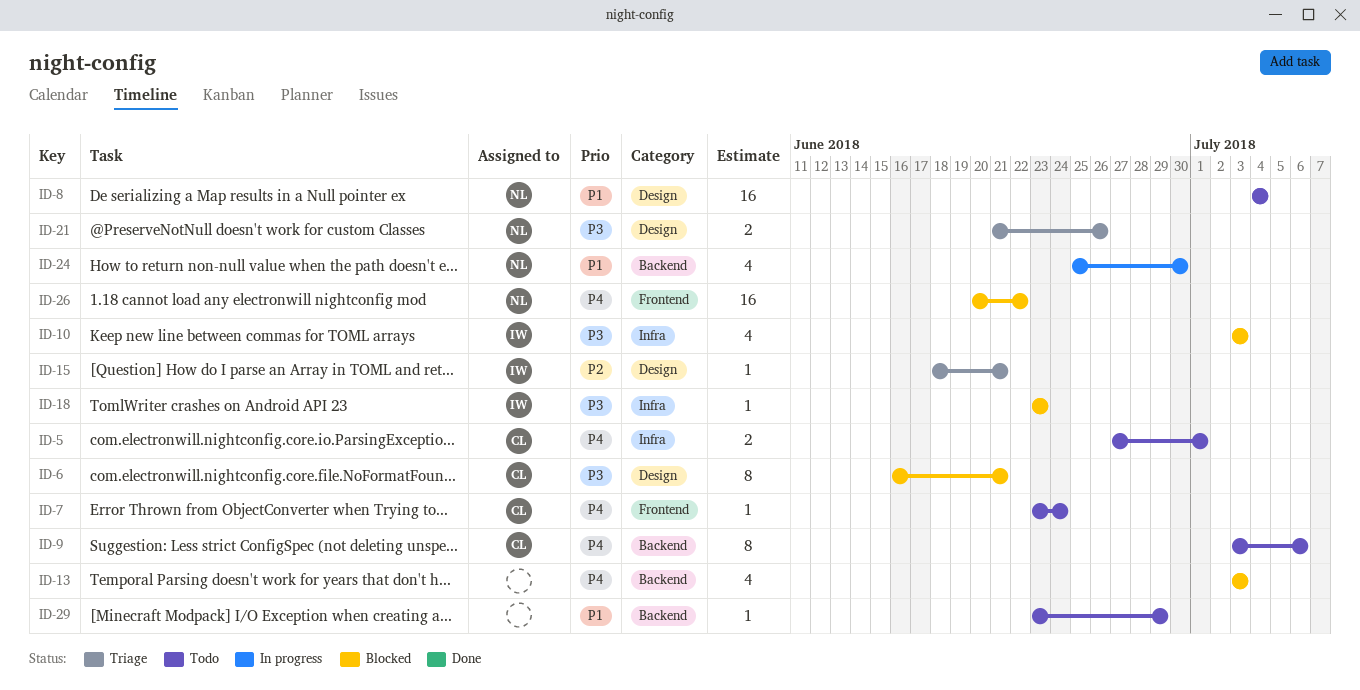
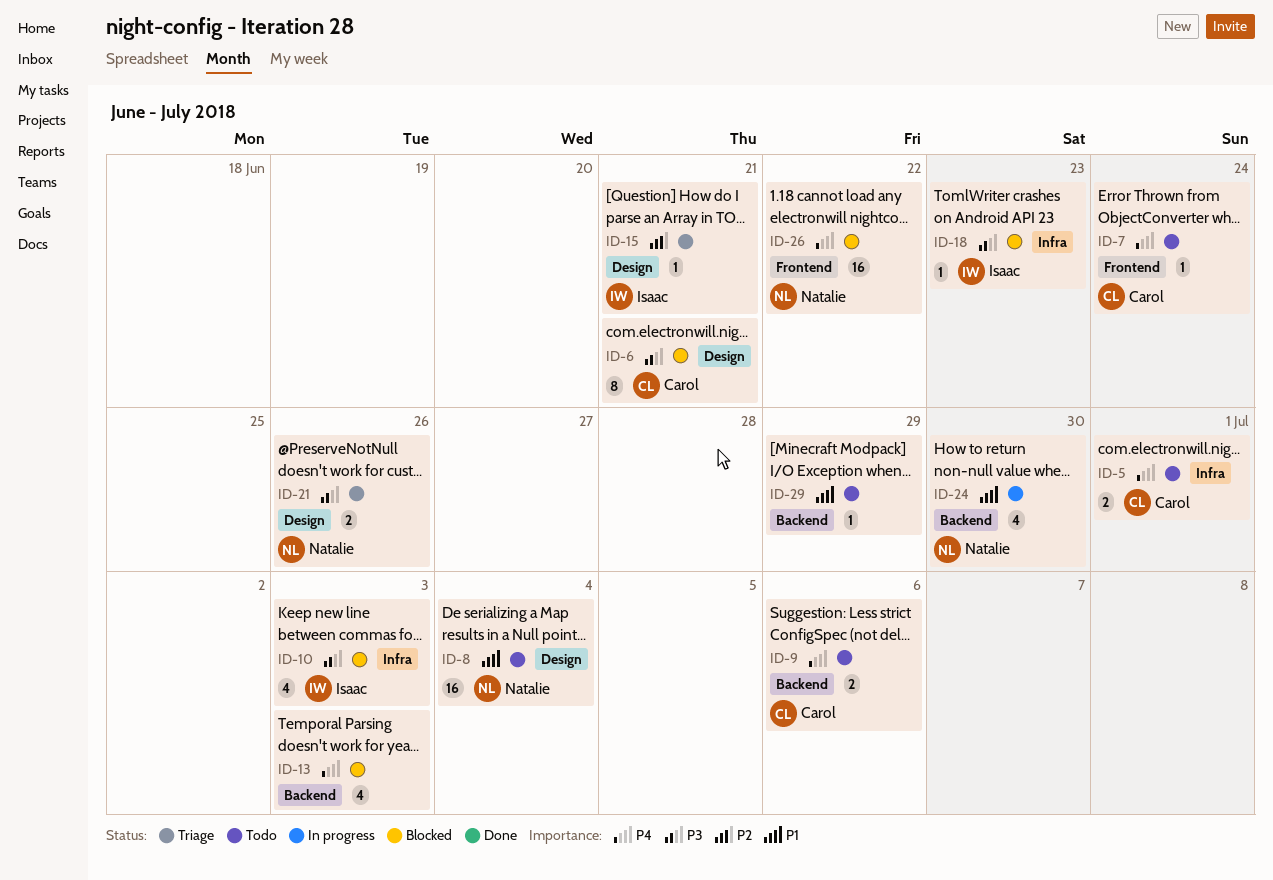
ID-9, estimate: 8 -> 2

